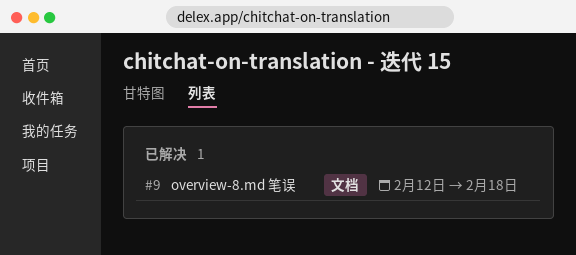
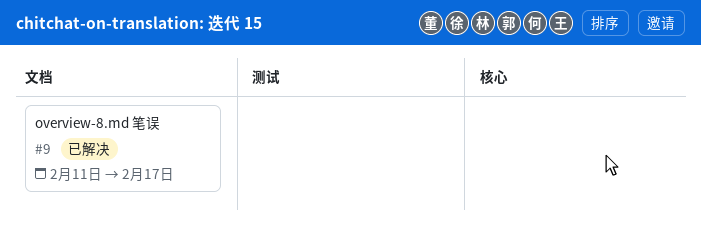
#9, start: Feb 12 -> Feb 11
#9, due: Feb 18 -> Feb 17

